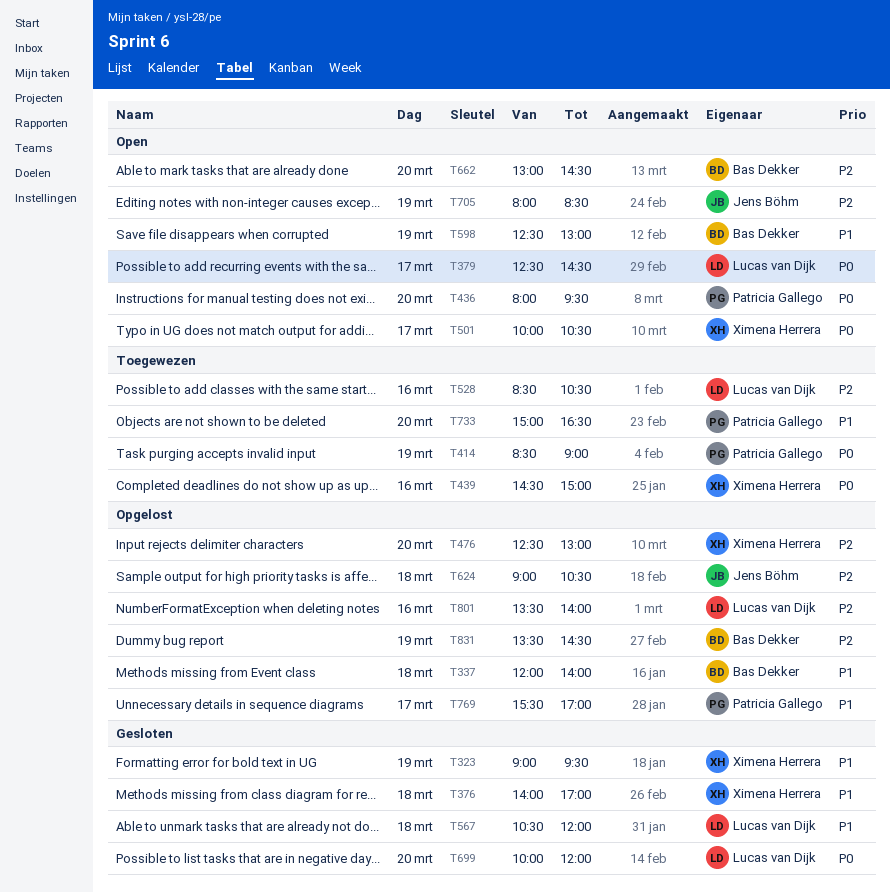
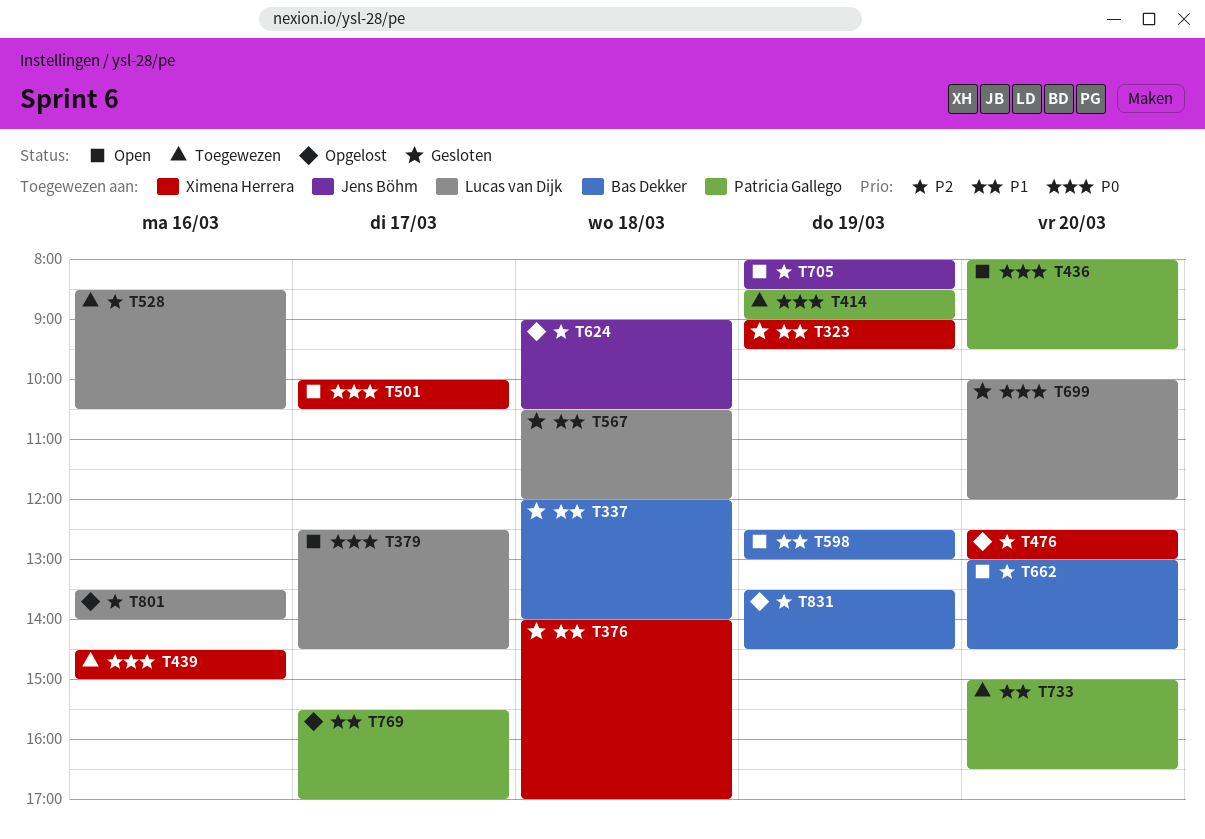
T337, status: Opgelost -> Gesloten

